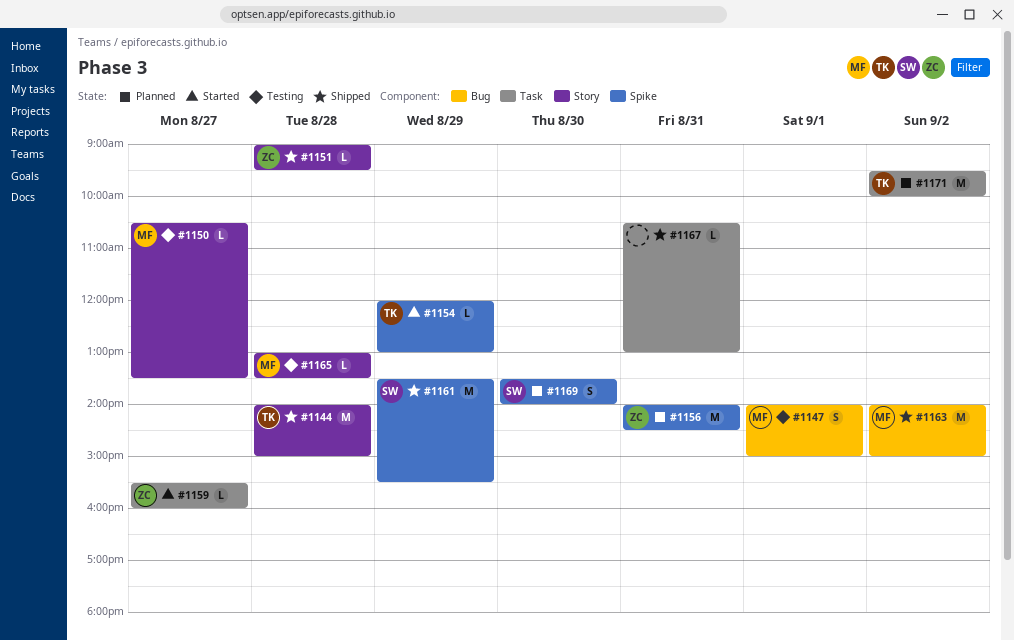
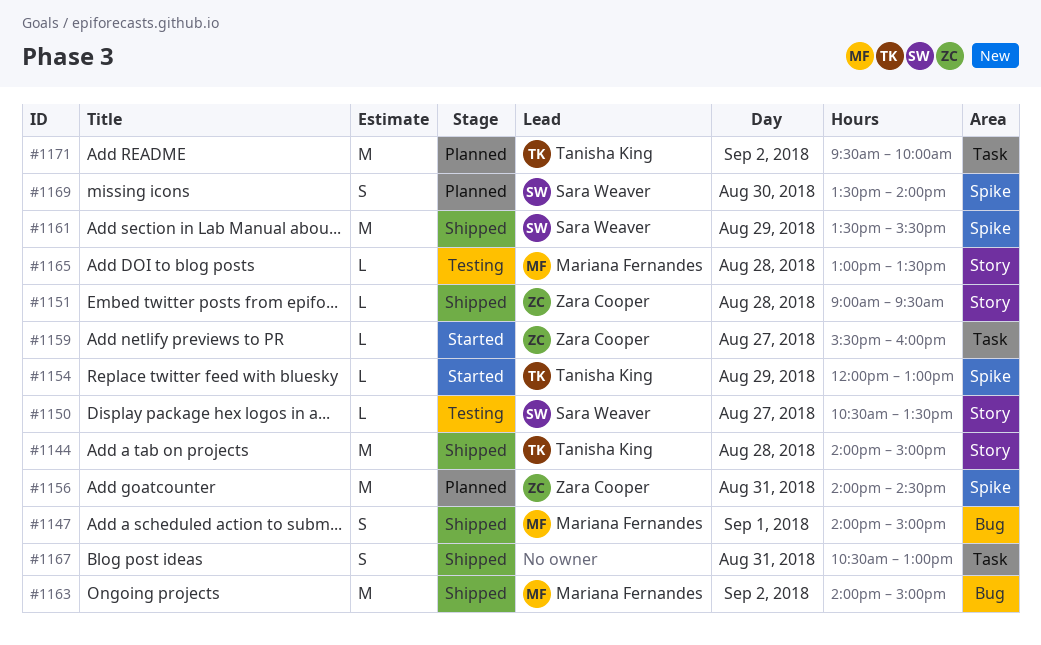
#1147, status: Testing -> Shipped
#1150, owner: Mariana Fernandes -> Sara Weaver
#1167, estimate: L -> S

